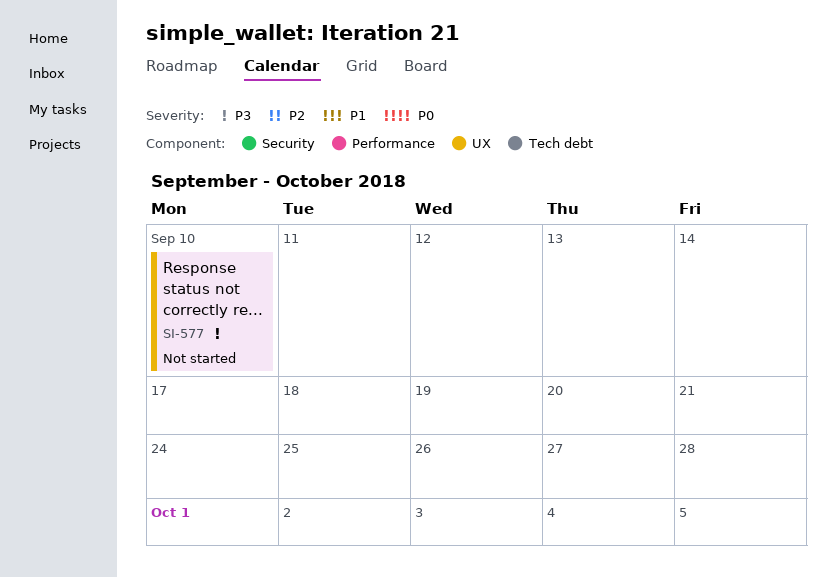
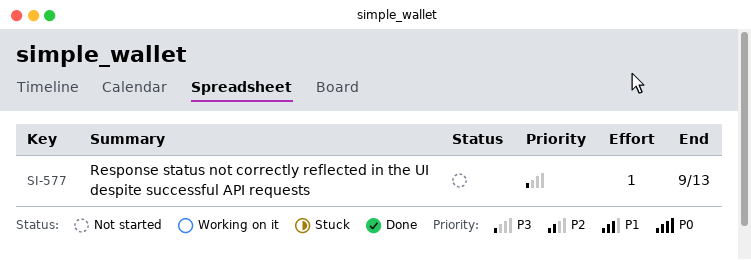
SI-577, due: Sep 10 -> Sep 13

